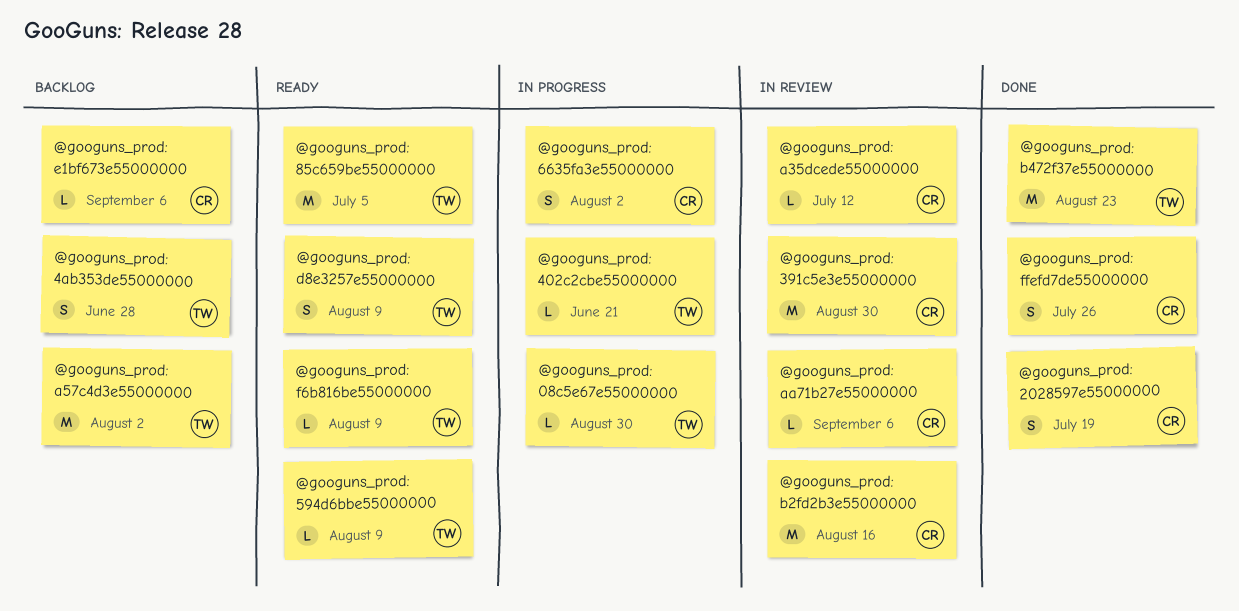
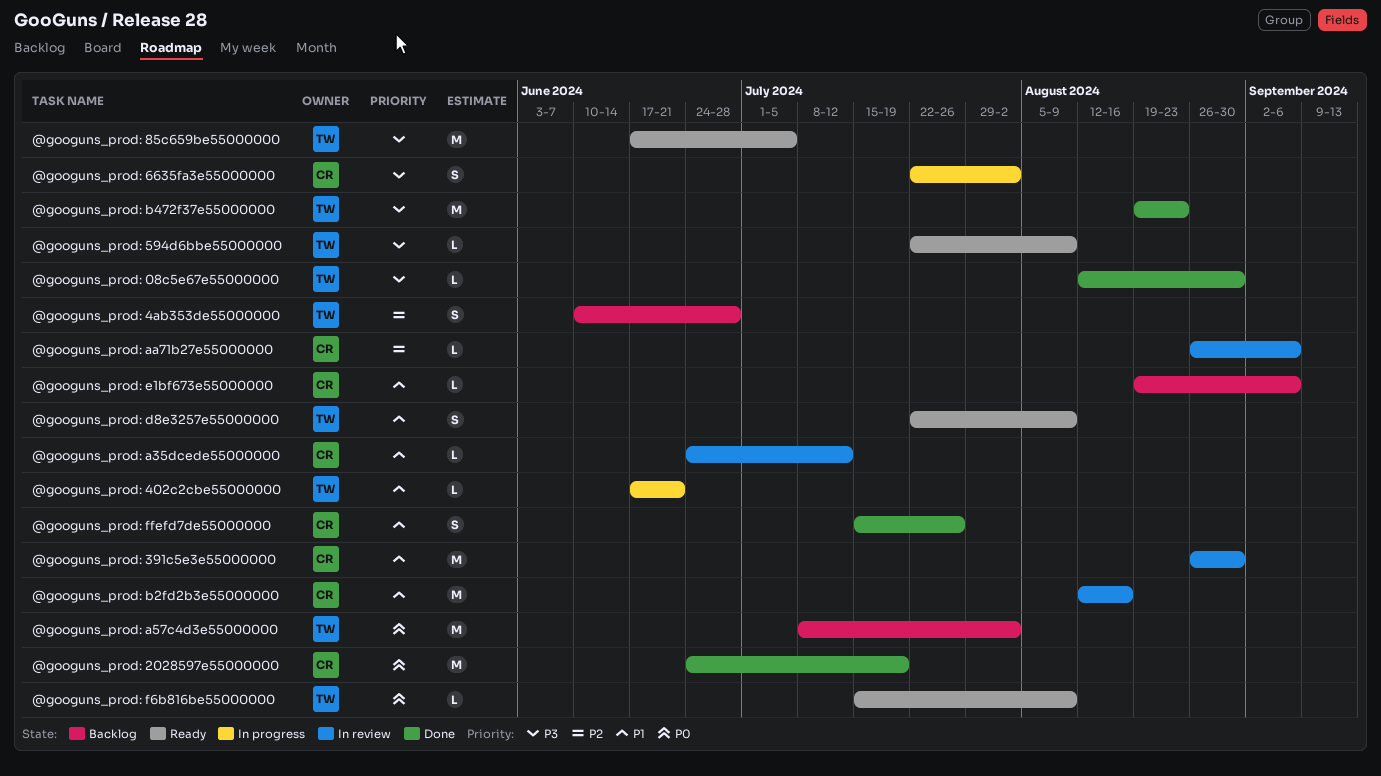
@googuns_prod: 08c5e67e55000000, status: In progress -> Done
@googuns_prod: 2028597e55000000, estimate: S -> M

